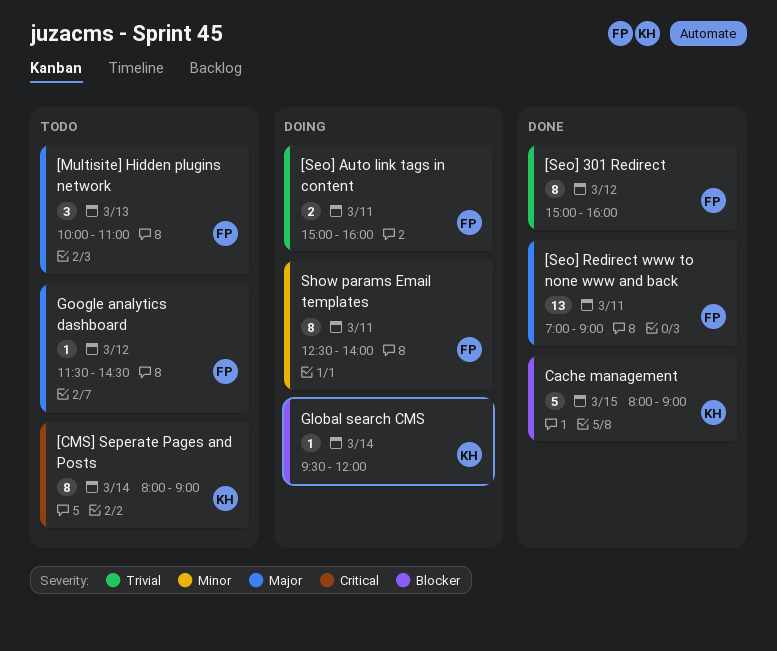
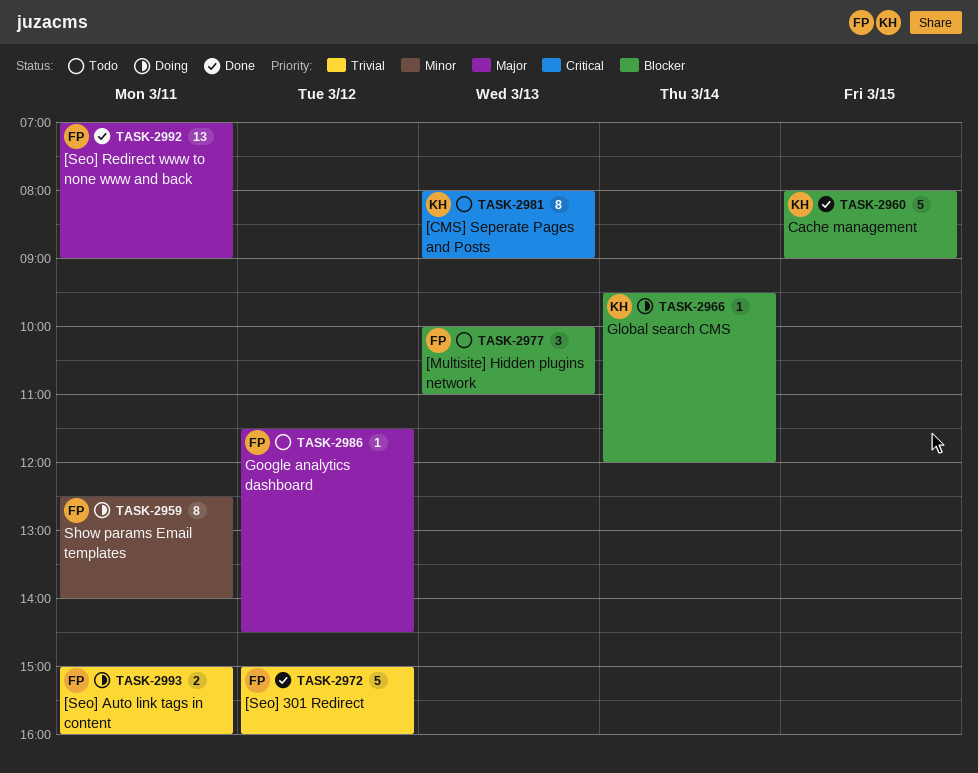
[CMS] Seperate Pages and Posts, day: Mar 14 -> Mar 13
[Multisite] Hidden plugins network, priority: Major -> Blocker
[Seo] 301 Redirect, estimate: 8 -> 5

